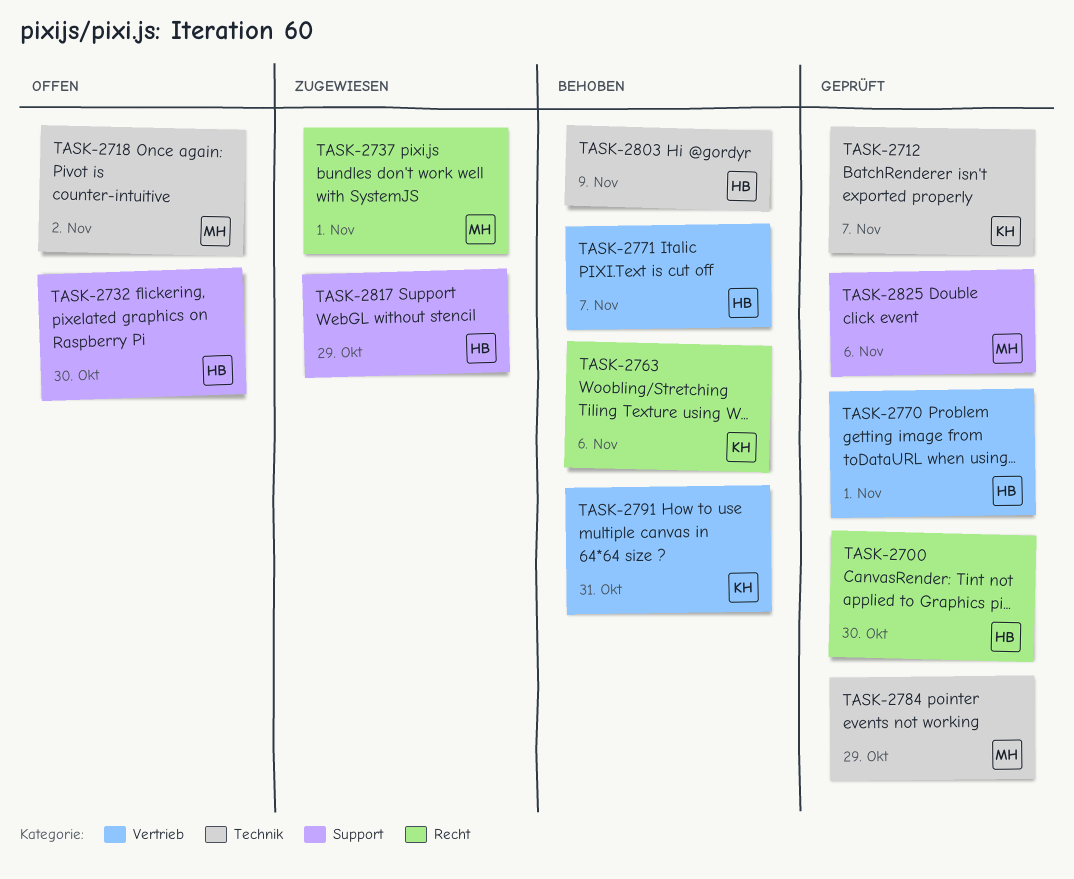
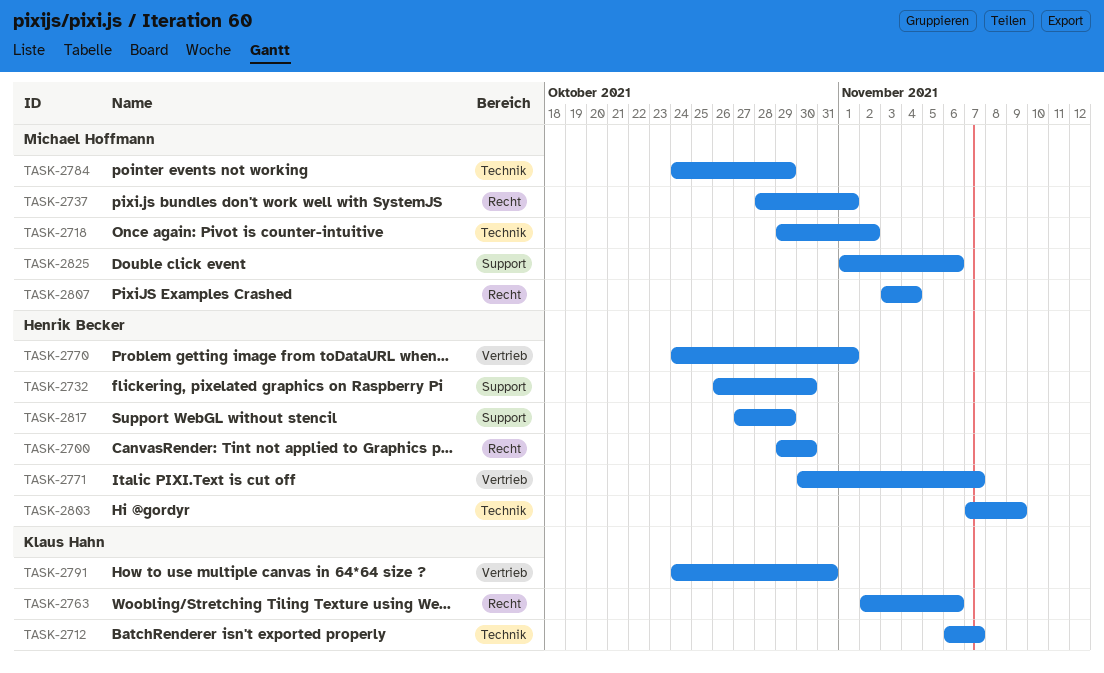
TASK-2807: none -> present

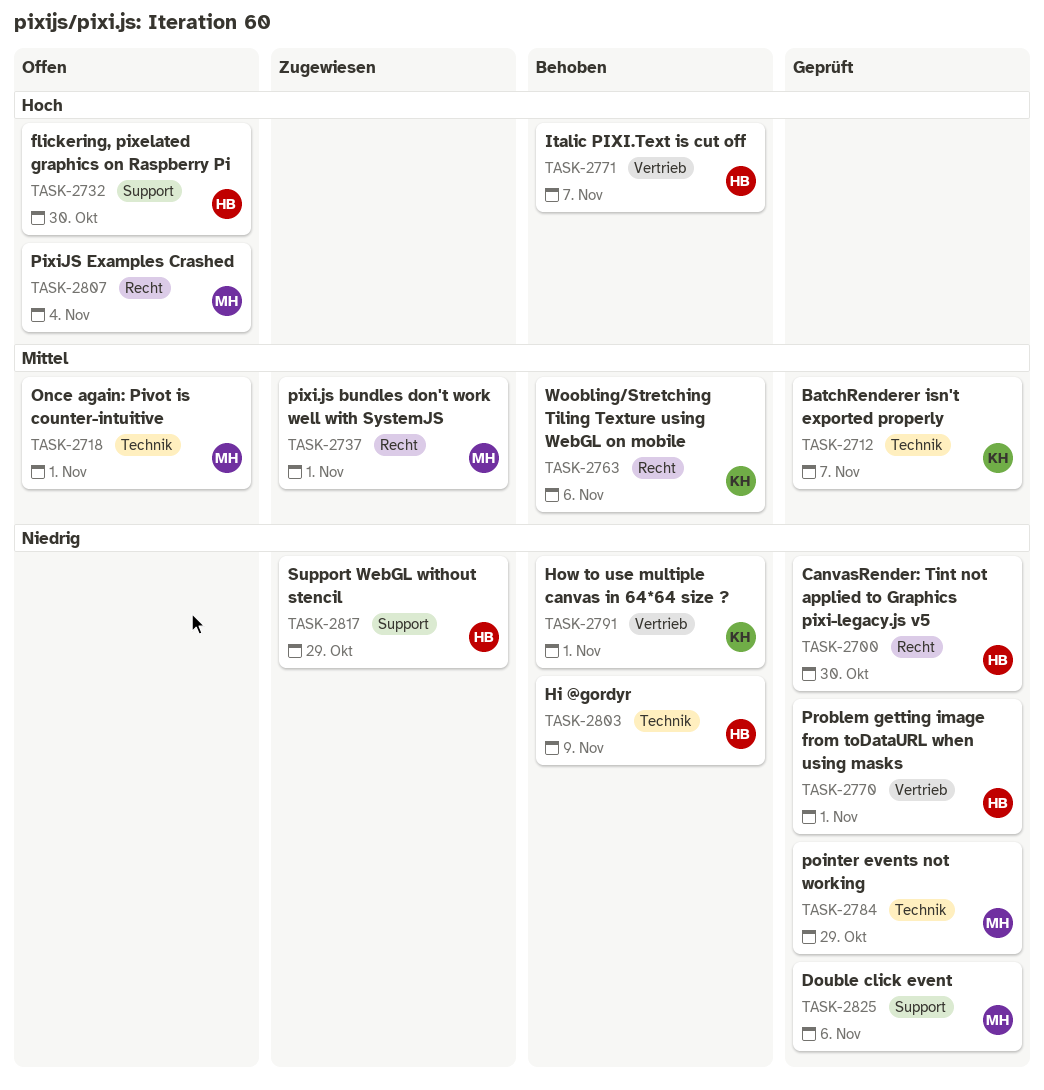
TASK-2718, due: Nov 2 -> Nov 1
TASK-2791, due: Oct 31 -> Nov 1

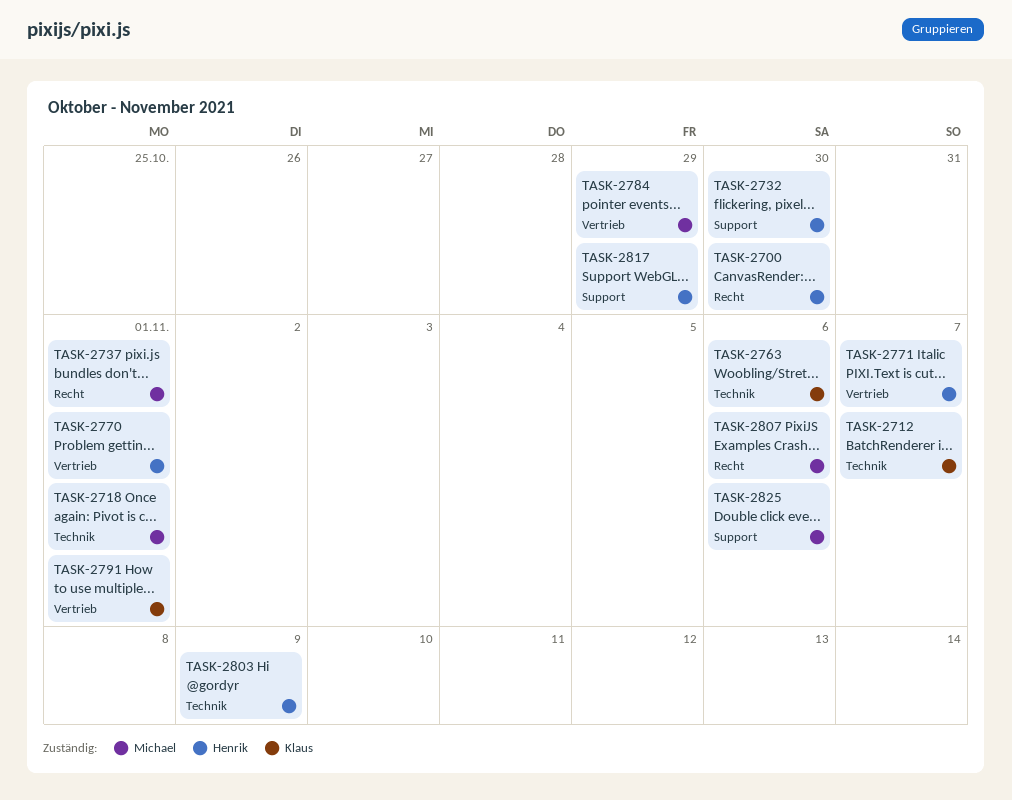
TASK-2763, label: Recht -> Technik
TASK-2784, label: Technik -> Vertrieb
TASK-2807, due: Nov 4 -> Nov 6

